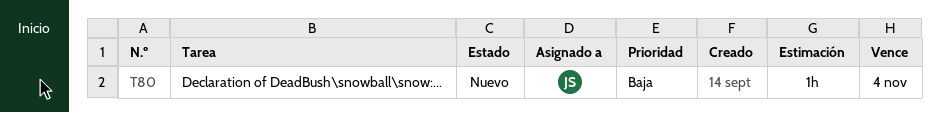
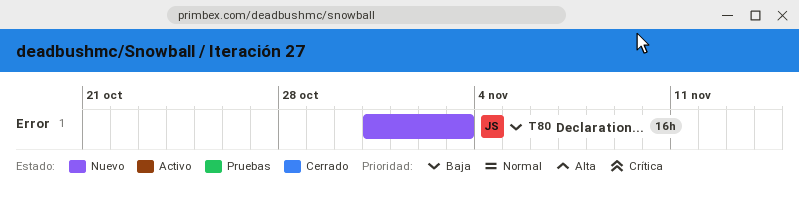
T80, estimate: 1h -> 16h
T80, due: Nov 4 -> Nov 3

